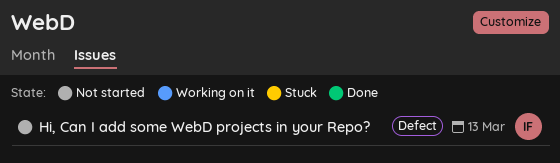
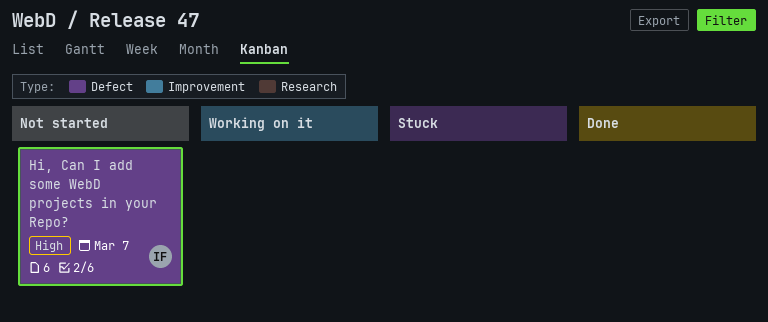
Hi, Can I add some WebD projects in your Repo?, due: Mar 13 -> Mar 7

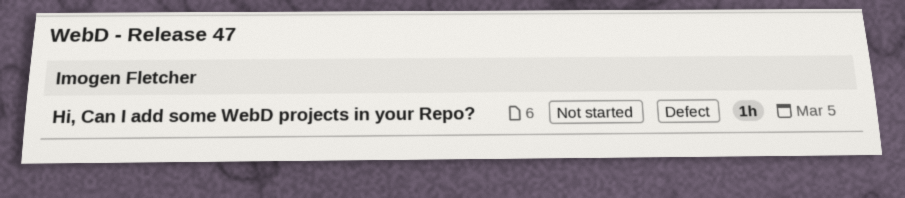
Hi, Can I add some WebD projects in your Repo?, due: Mar 7 -> Mar 5

